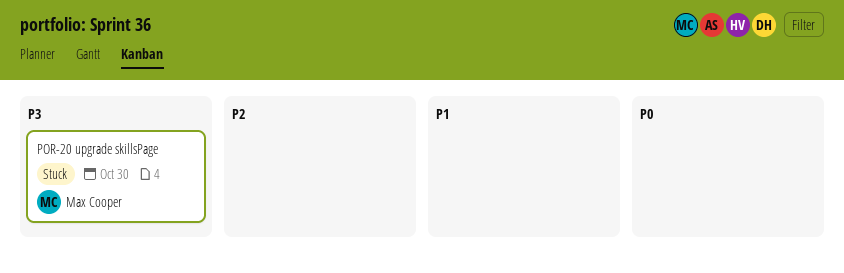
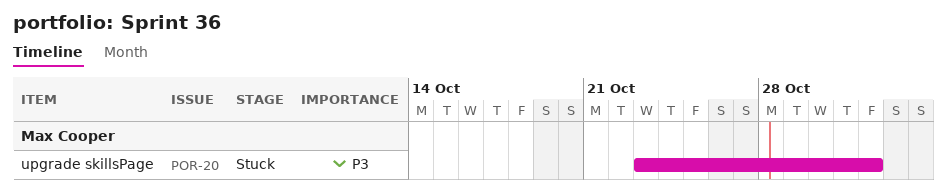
POR-20, due: Oct 30 -> Nov 1

